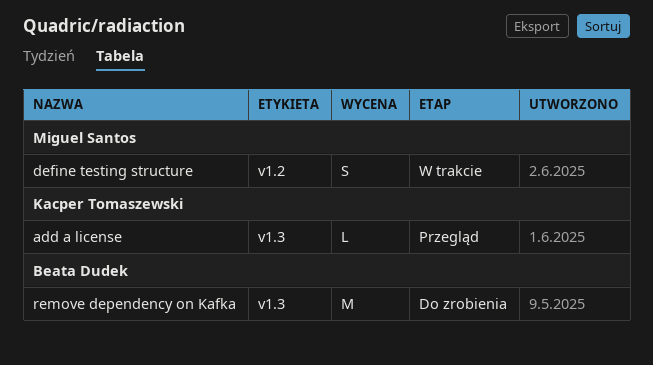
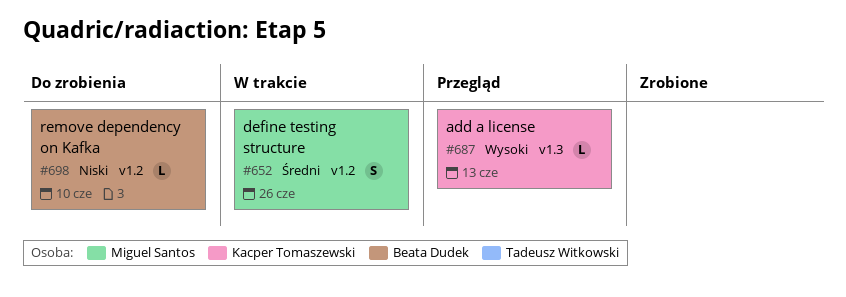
remove dependency on Kafka, label: v1.3 -> v1.2
remove dependency on Kafka, estimate: M -> L

